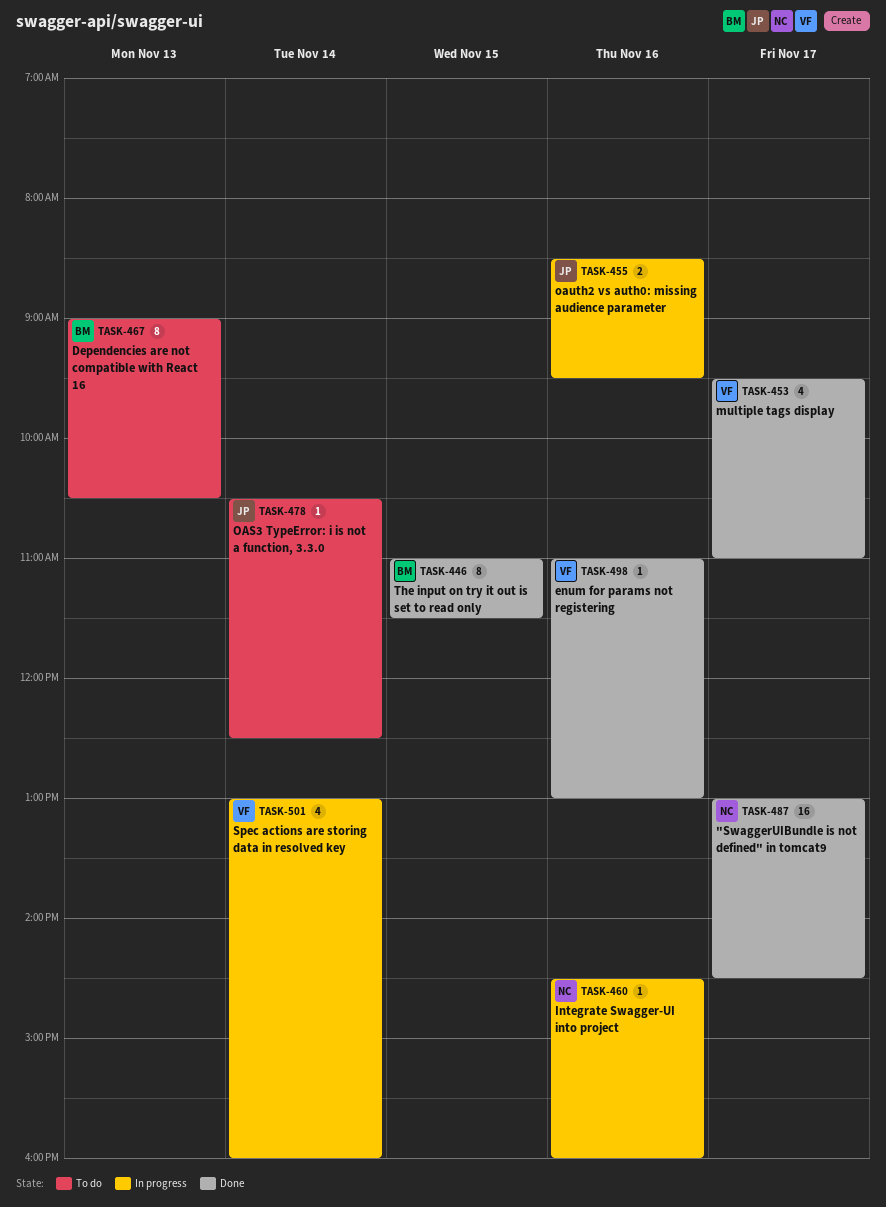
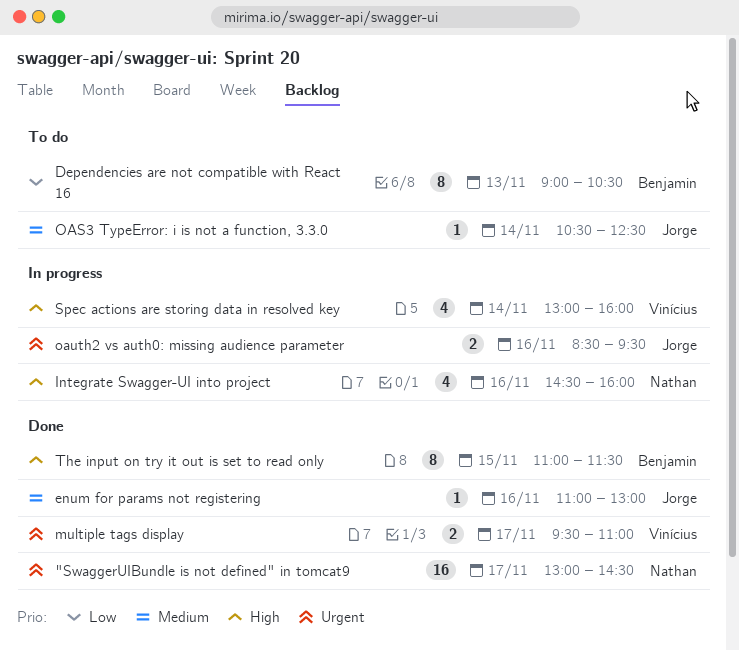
enum for params not registering, owner: Vinícius -> Jorge
Integrate Swagger-UI into project, estimate: 1 -> 4
multiple tags display, estimate: 4 -> 2

